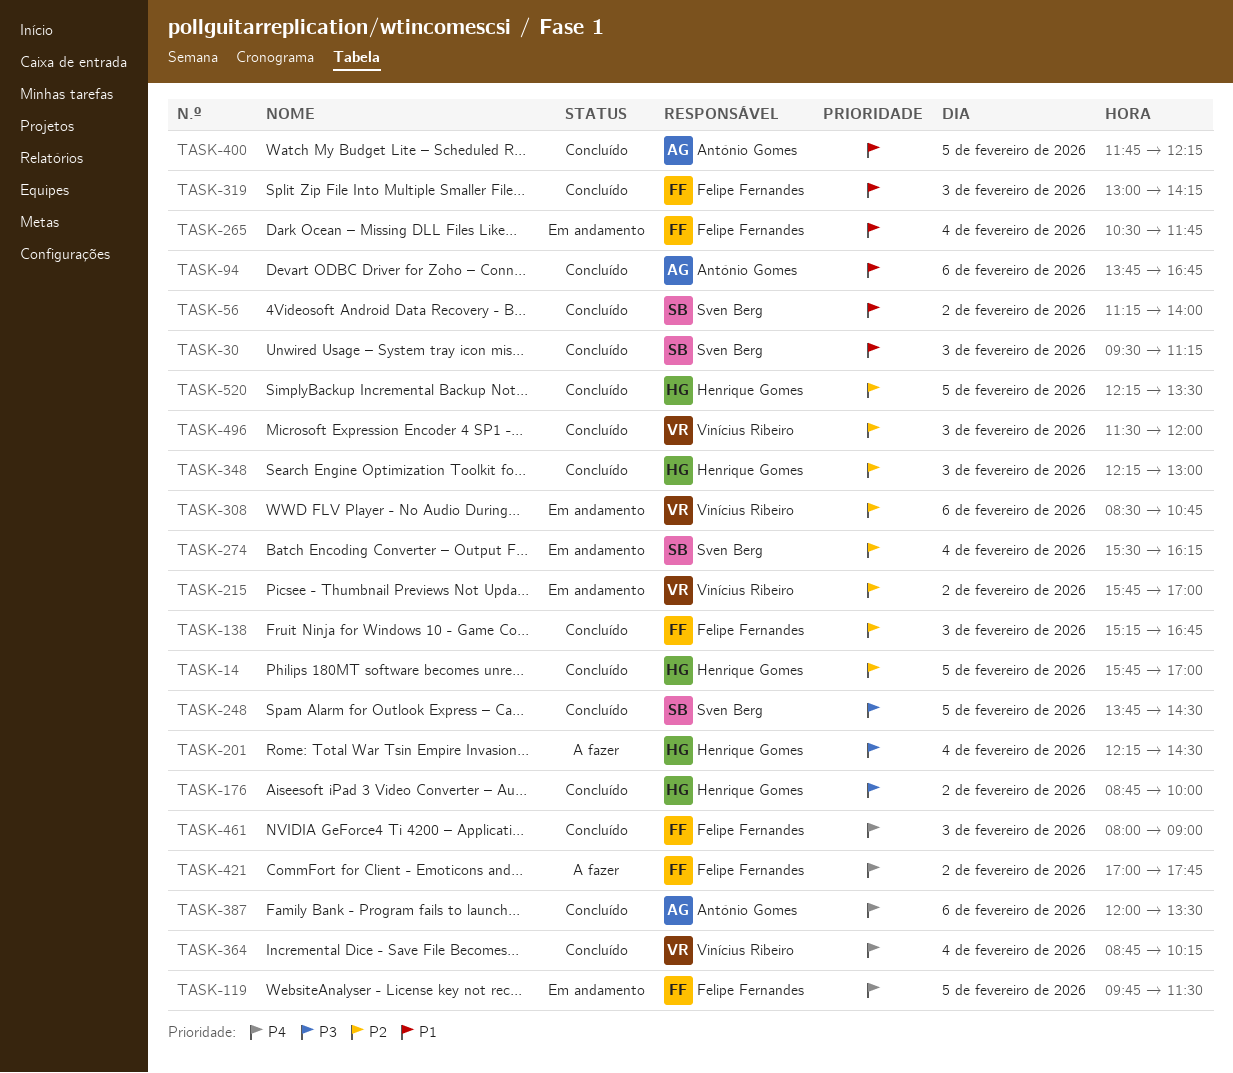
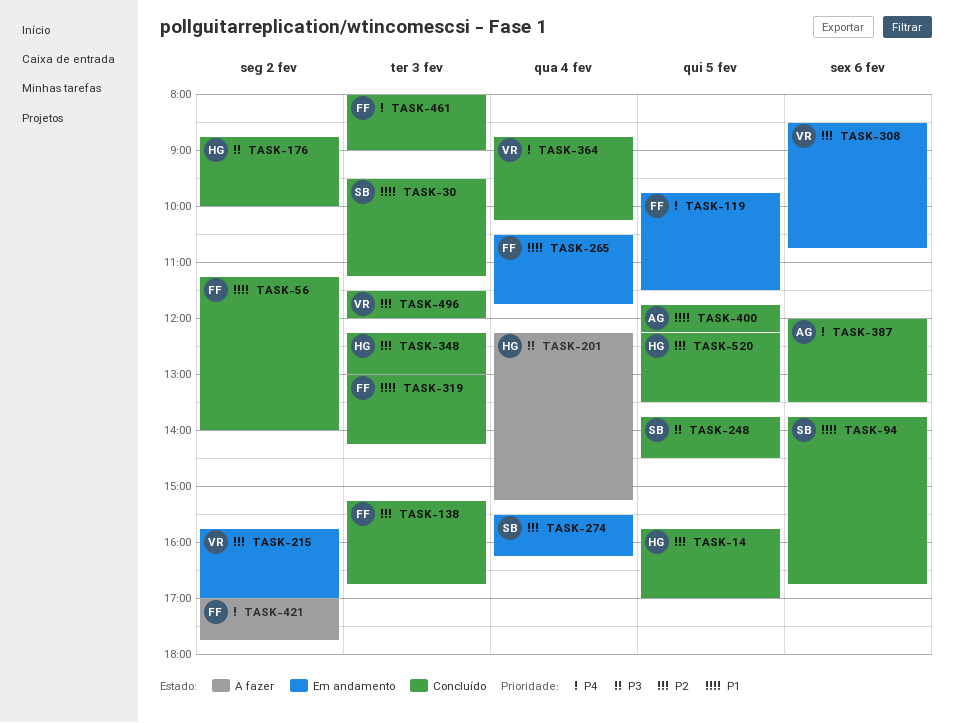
TASK-56, owner: Sven Berg -> Felipe Fernandes
TASK-94, owner: António Gomes -> Sven Berg
TASK-201, ends: 14:30 -> 15:15

